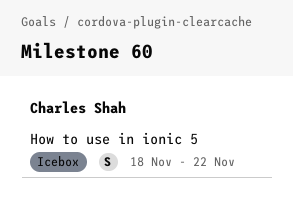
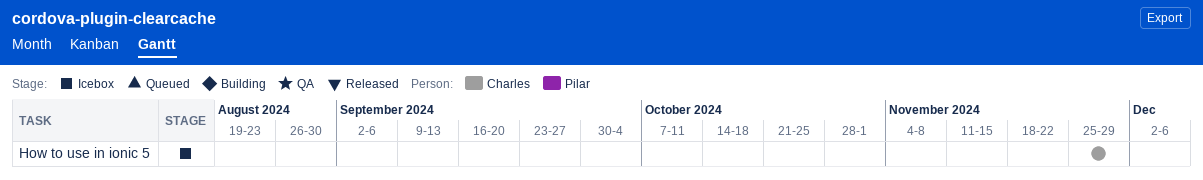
How to use in ionic 5, start: Nov 18 -> Nov 25
How to use in ionic 5, due: Nov 22 -> Nov 29

